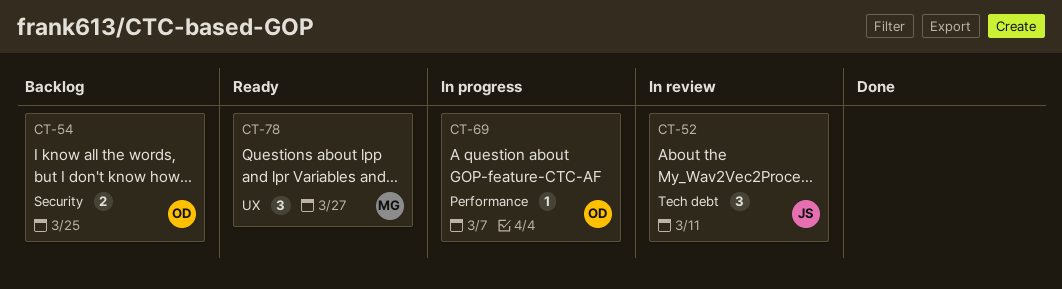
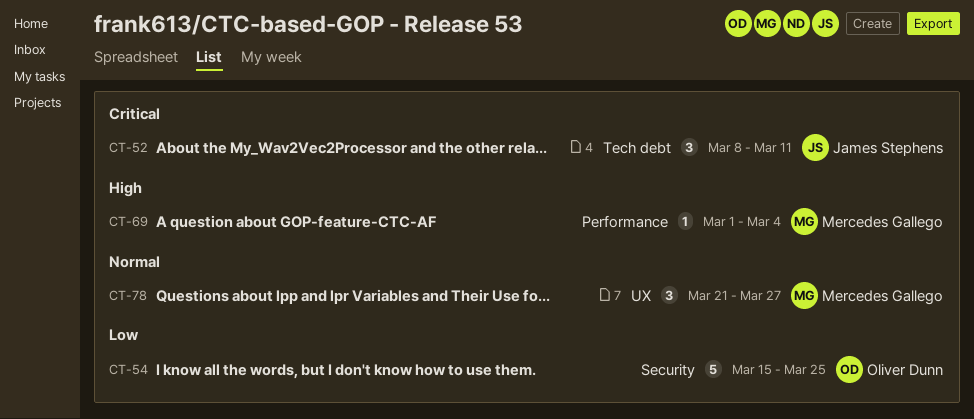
CT-54, estimate: 2 -> 5
CT-69, owner: Oliver Dunn -> Mercedes Gallego
CT-69, due: Mar 7 -> Mar 4

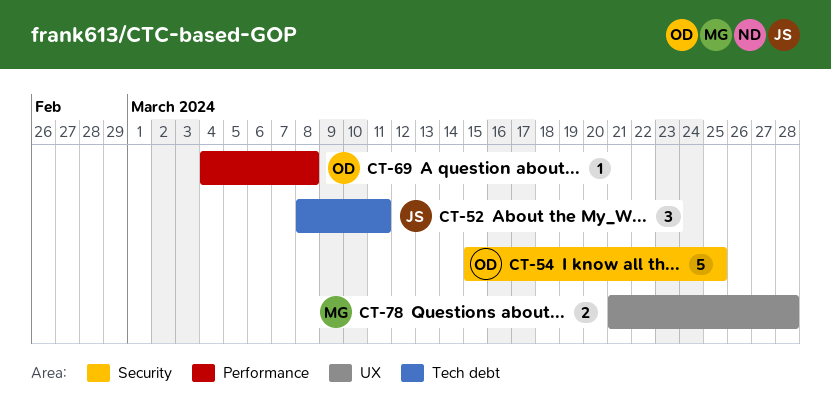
CT-69, owner: Mercedes Gallego -> Oliver Dunn
CT-69, start: Mar 1 -> Mar 4
CT-69, due: Mar 4 -> Mar 8
CT-78, estimate: 3 -> 2
CT-78, due: Mar 27 -> Mar 28

